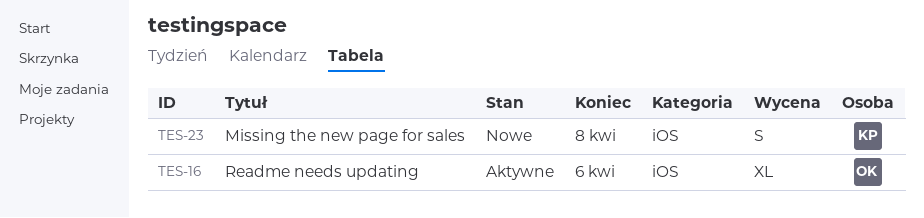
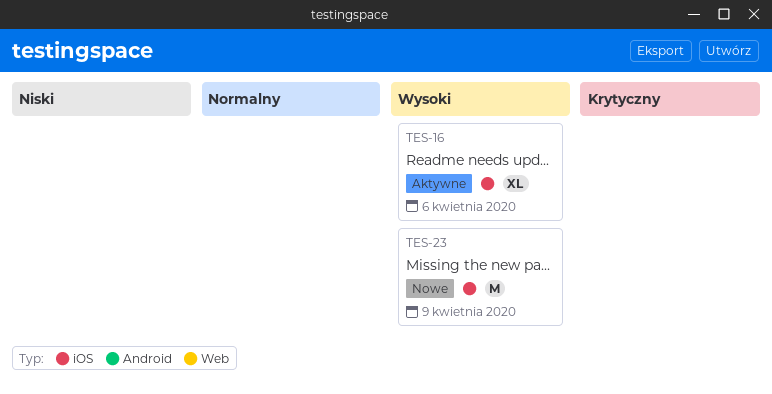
TES-23, estimate: S -> M
TES-23, due: Apr 8 -> Apr 9

